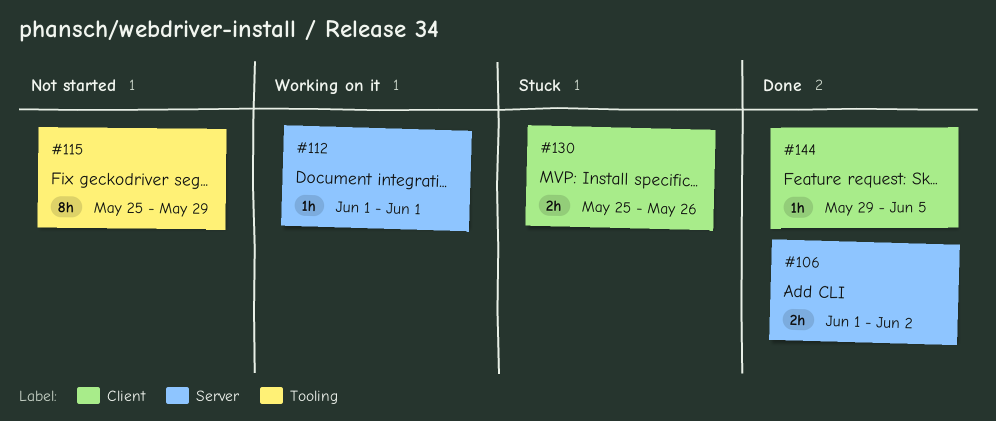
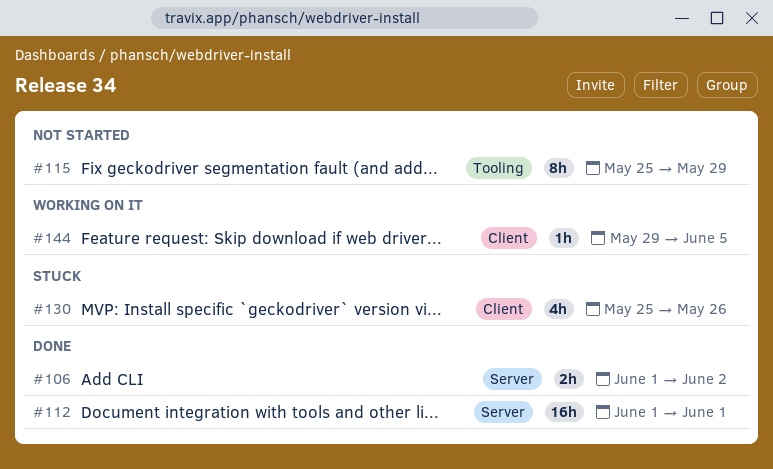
#112, status: Working on it -> Done
#112, estimate: 1h -> 16h
#130, estimate: 2h -> 4h
#144, status: Done -> Working on it

